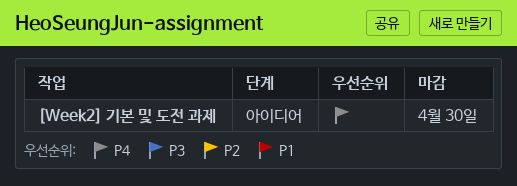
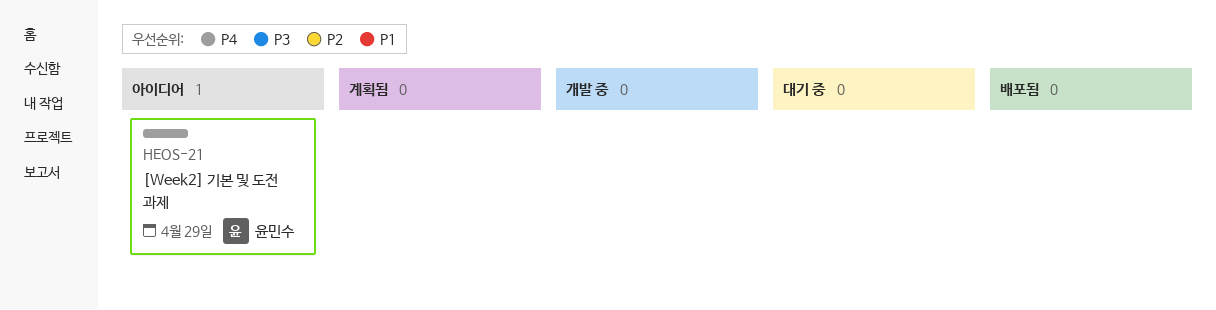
[Week2] 기본 및 도전 과제, due: Apr 30 -> Apr 29

